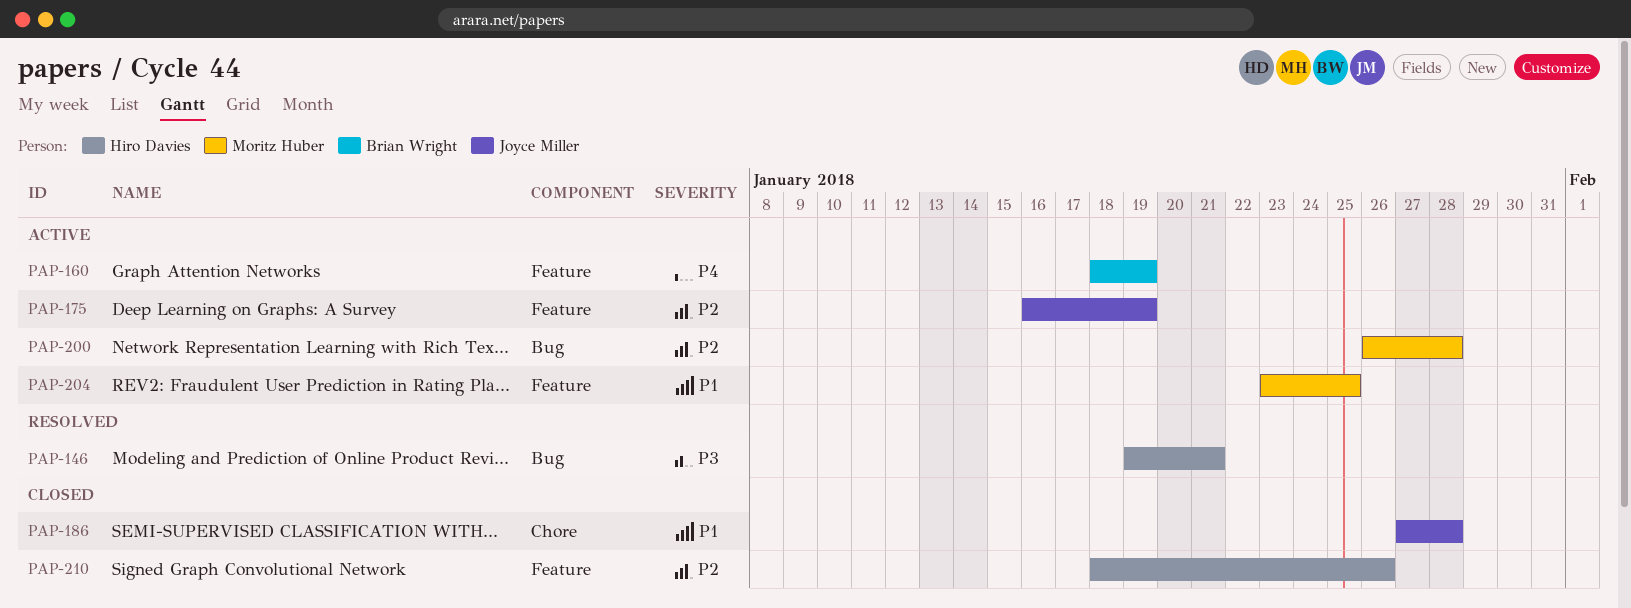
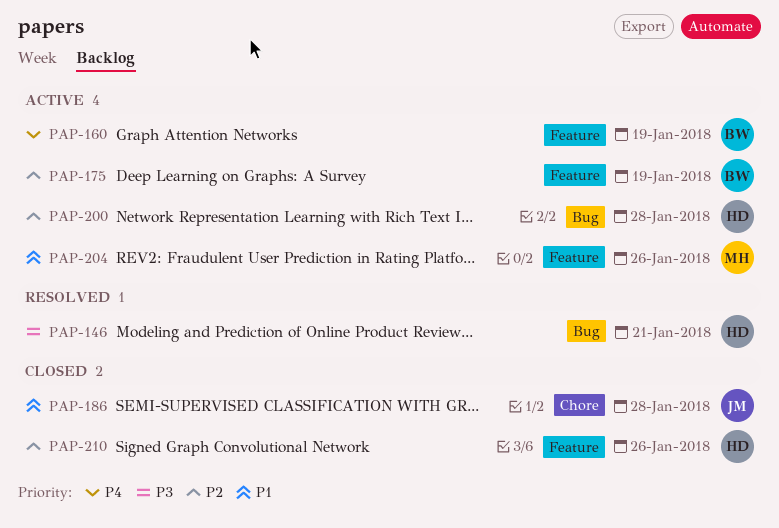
PAP-175, owner: Joyce Miller -> Brian Wright
PAP-200, owner: Moritz Huber -> Hiro Davies
PAP-204, due: Jan 25 -> Jan 26

